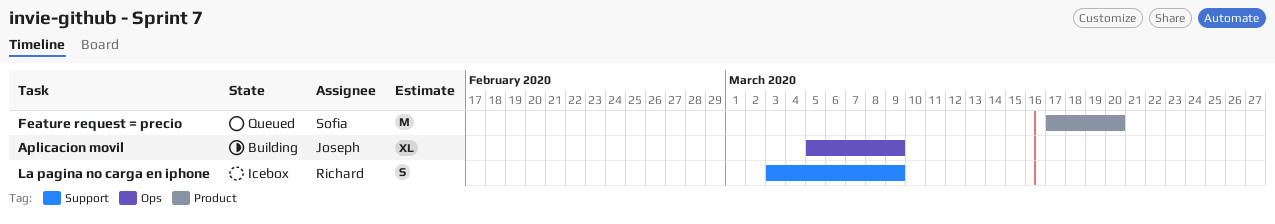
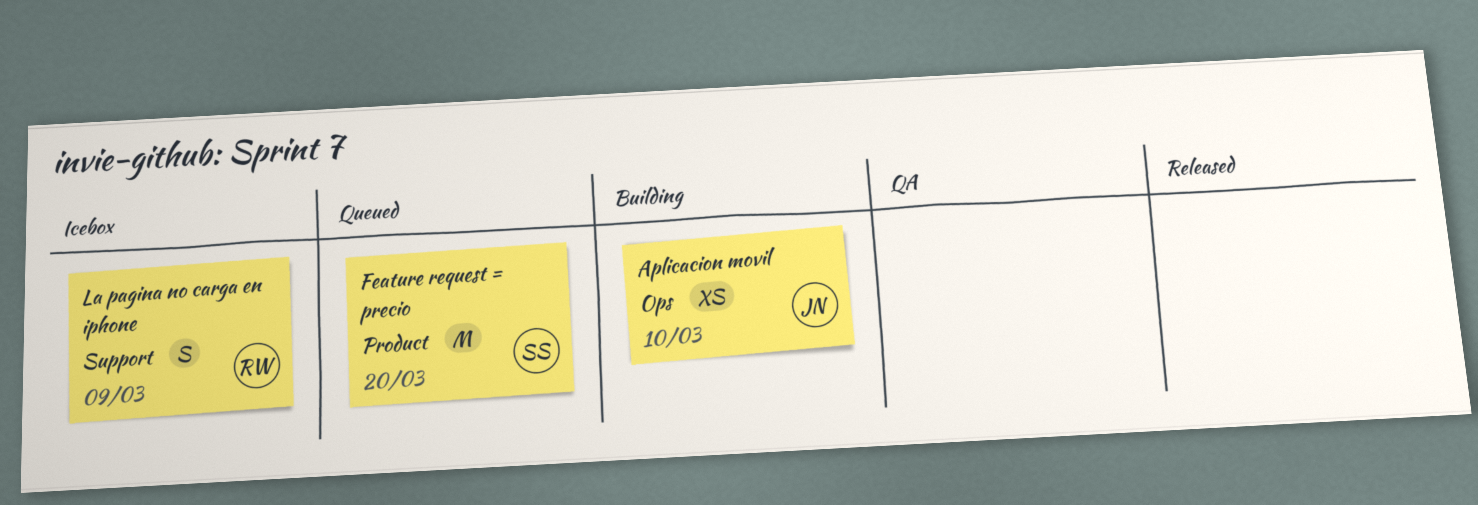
Aplicacion movil, estimate: XL -> XS
Aplicacion movil, due: Mar 9 -> Mar 10

